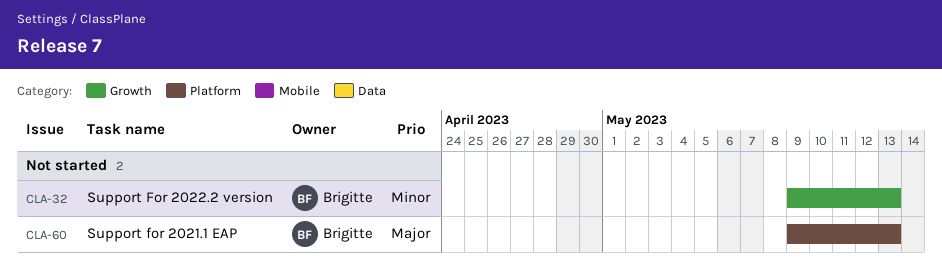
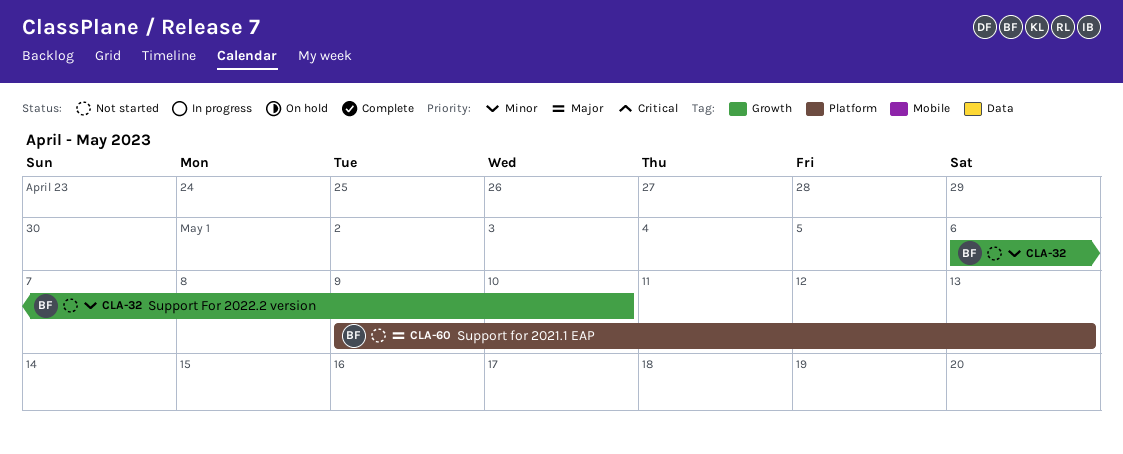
CLA-32, start: May 9 -> May 6
CLA-32, due: May 13 -> May 10

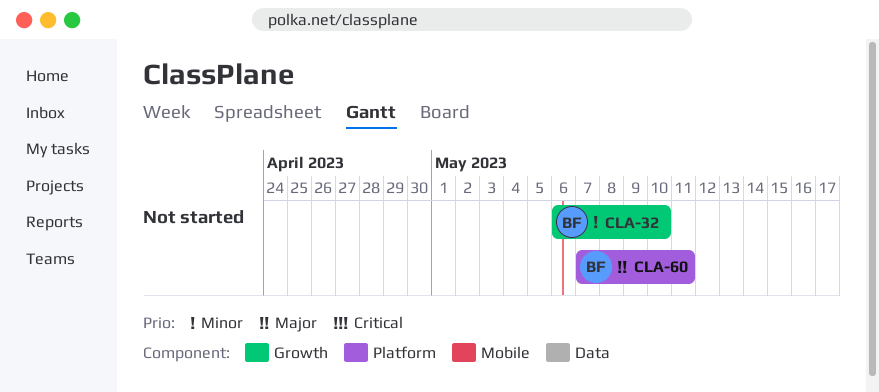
CLA-60, start: May 9 -> May 7
CLA-60, due: May 13 -> May 11

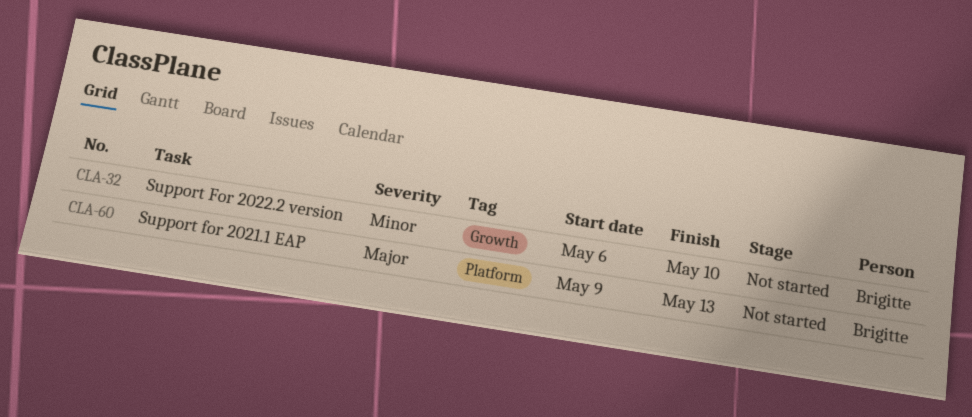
CLA-60, start: May 7 -> May 9
CLA-60, due: May 11 -> May 13

